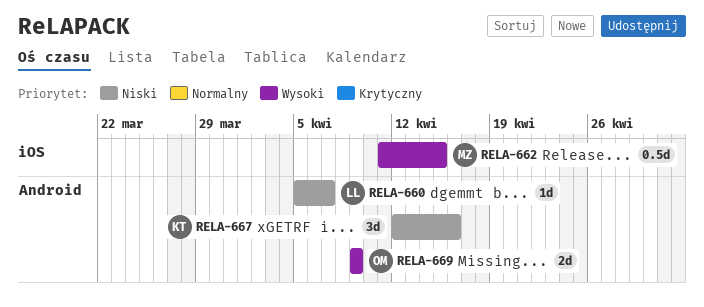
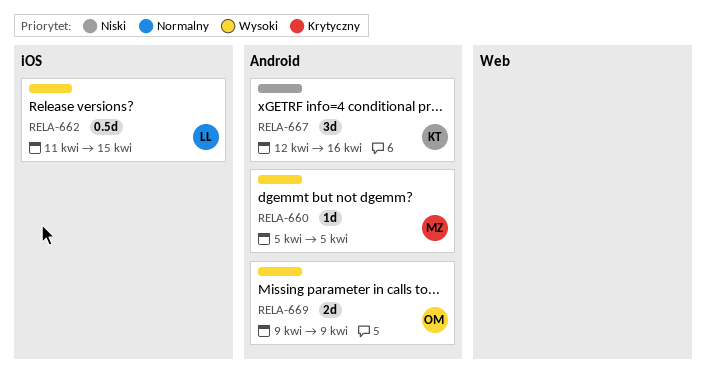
RELA-660, owner: LL -> MZ
RELA-660, priority: Niski -> Wysoki
RELA-660, due: Apr 7 -> Apr 5
RELA-662, owner: MZ -> LL

